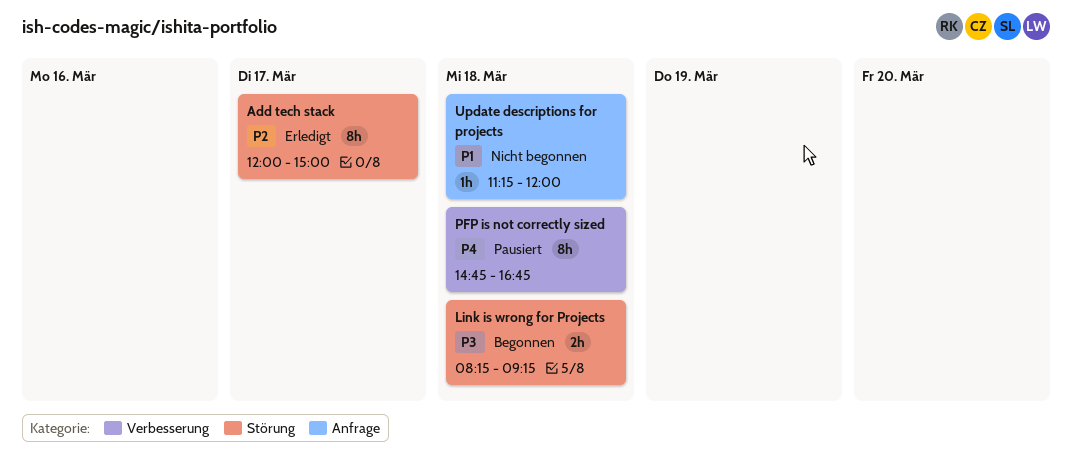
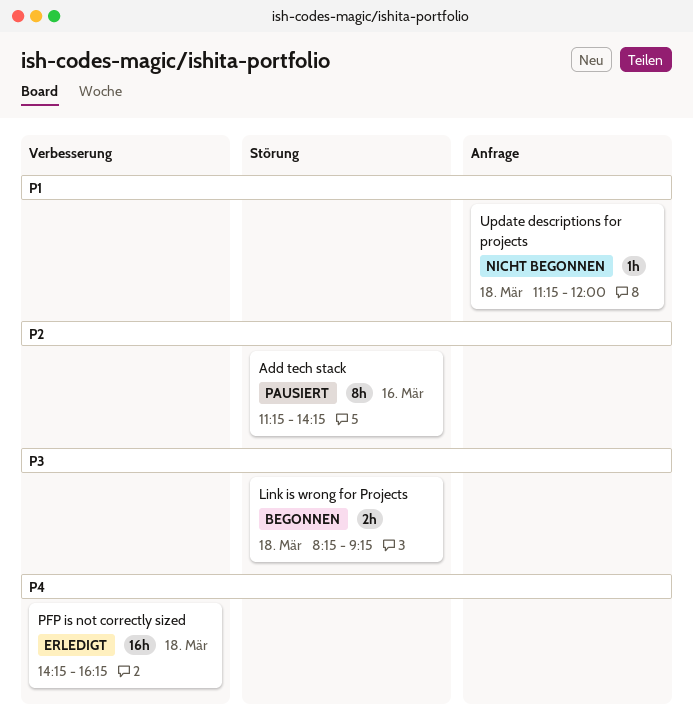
Add tech stack, status: Erledigt -> Pausiert
Add tech stack, day: Mar 17 -> Mar 16
Add tech stack, begins: 12:00 -> 11:15
Add tech stack, ends: 15:00 -> 14:15
PFP is not correctly sized, status: Pausiert -> Erledigt
PFP is not correctly sized, estimate: 8h -> 16h
PFP is not correctly sized, begins: 14:45 -> 14:15
PFP is not correctly sized, ends: 16:45 -> 16:15

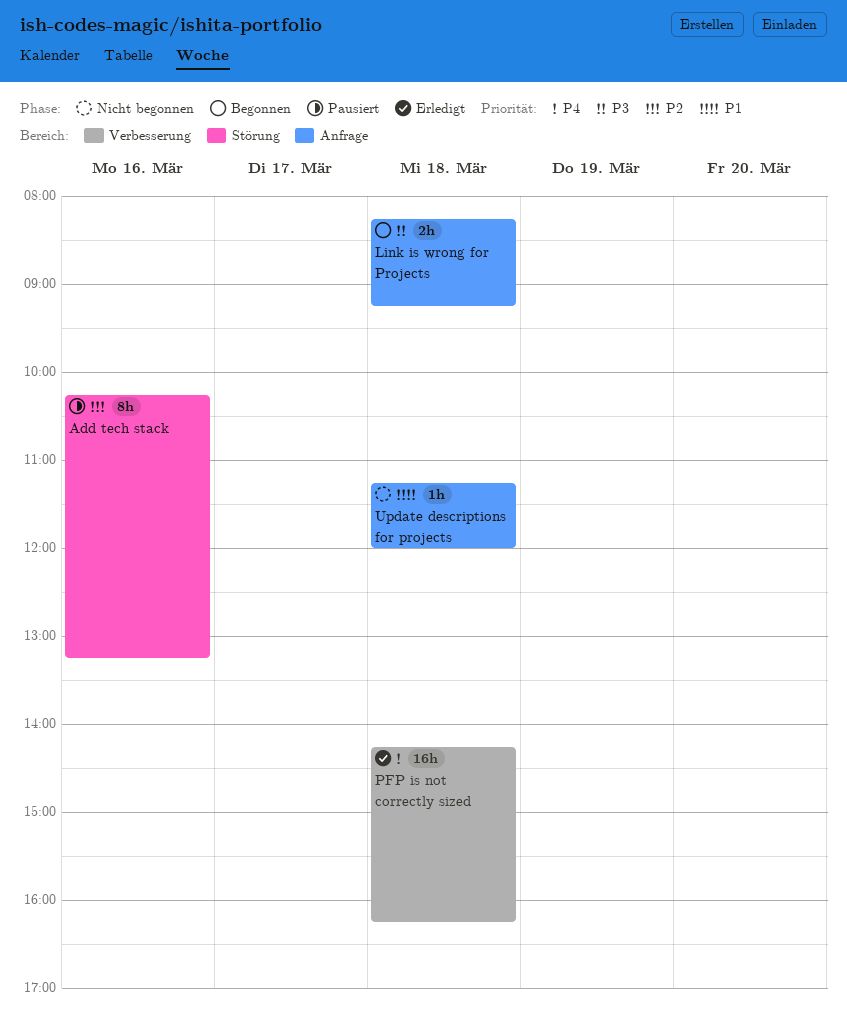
Add tech stack, begins: 11:15 -> 10:15
Add tech stack, ends: 14:15 -> 13:15
Link is wrong for Projects, label: Störung -> Anfrage

